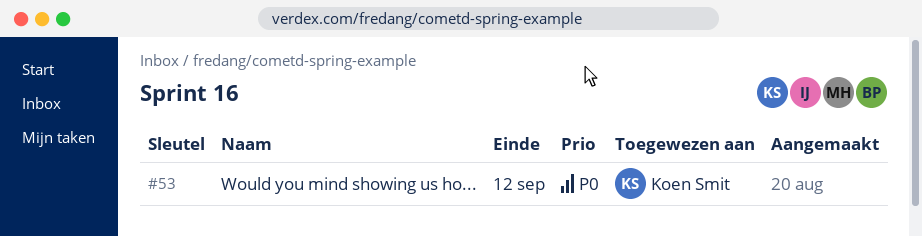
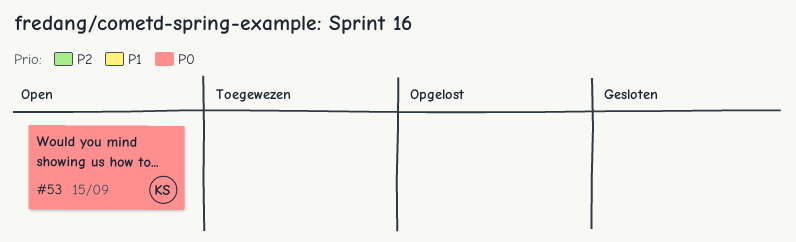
#53, due: Sep 12 -> Sep 15

